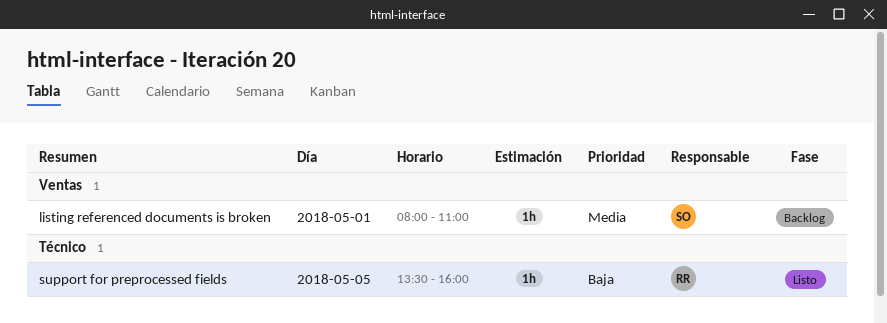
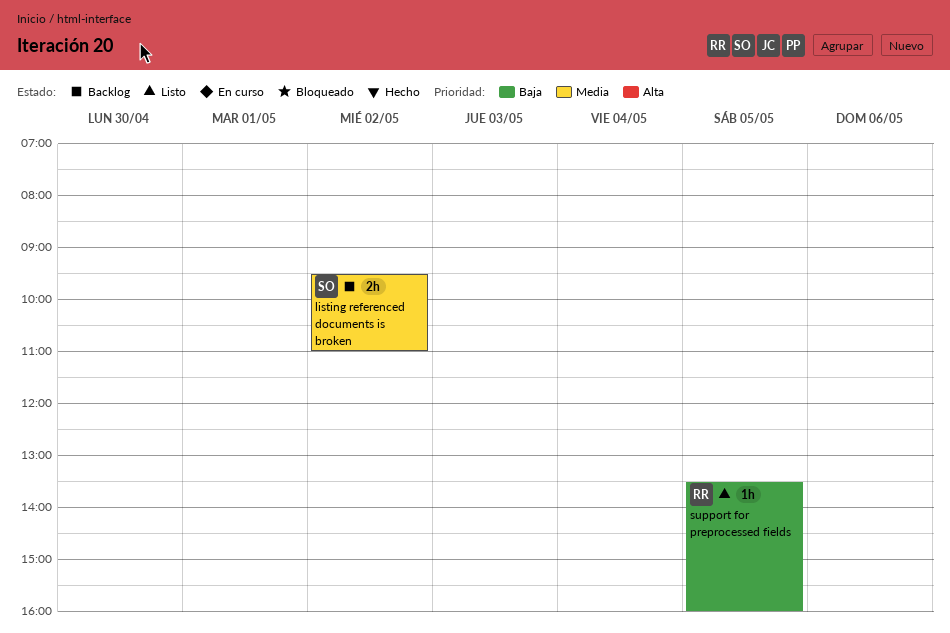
listing referenced documents is broken, estimate: 1h -> 2h
listing referenced documents is broken, day: May 1 -> May 2
listing referenced documents is broken, begins: 08:00 -> 09:30

